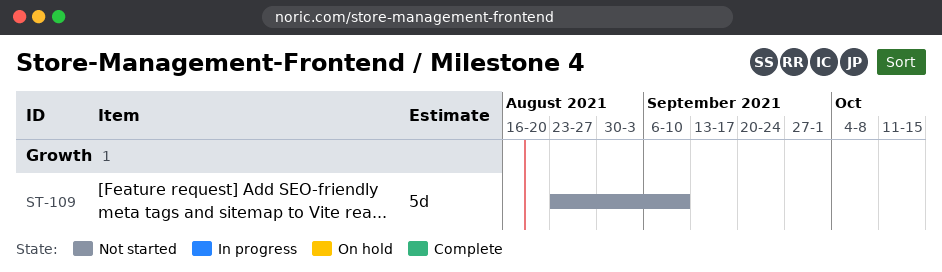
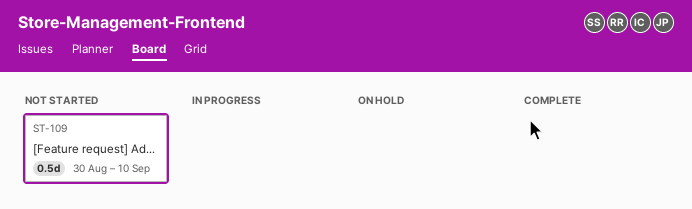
ST-109, estimate: 5d -> 0.5d
ST-109, start: Aug 23 -> Aug 30

